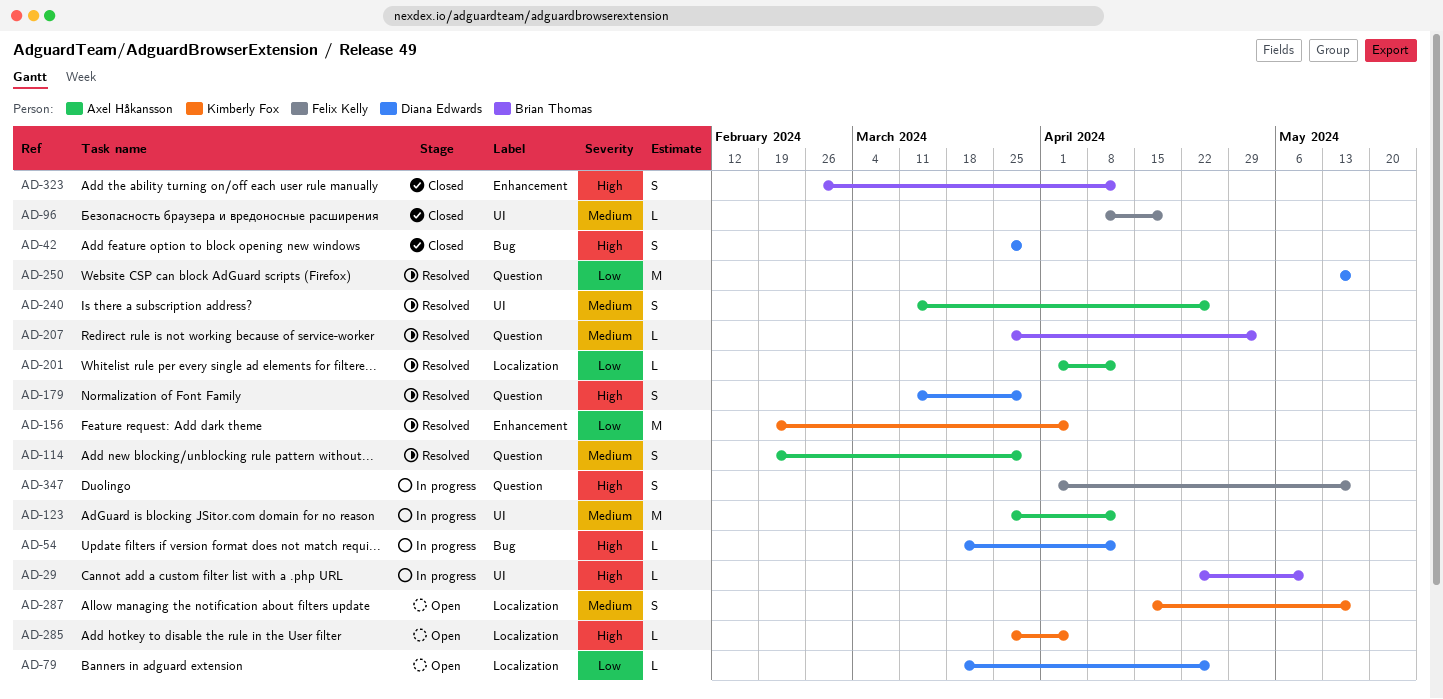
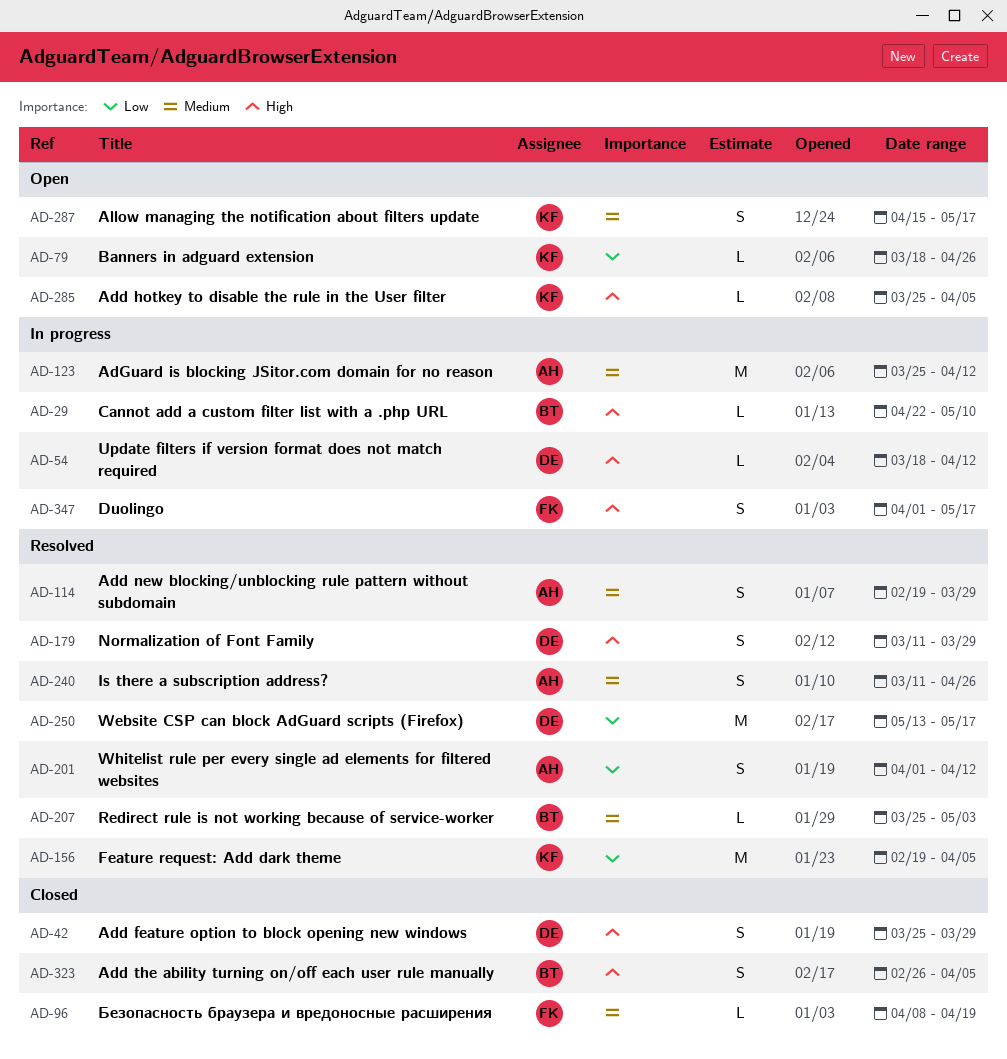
AD-79, owner: Diana Edwards -> Kimberly Fox
AD-201, estimate: L -> S
AD-323, due: Apr 12 -> Apr 5

